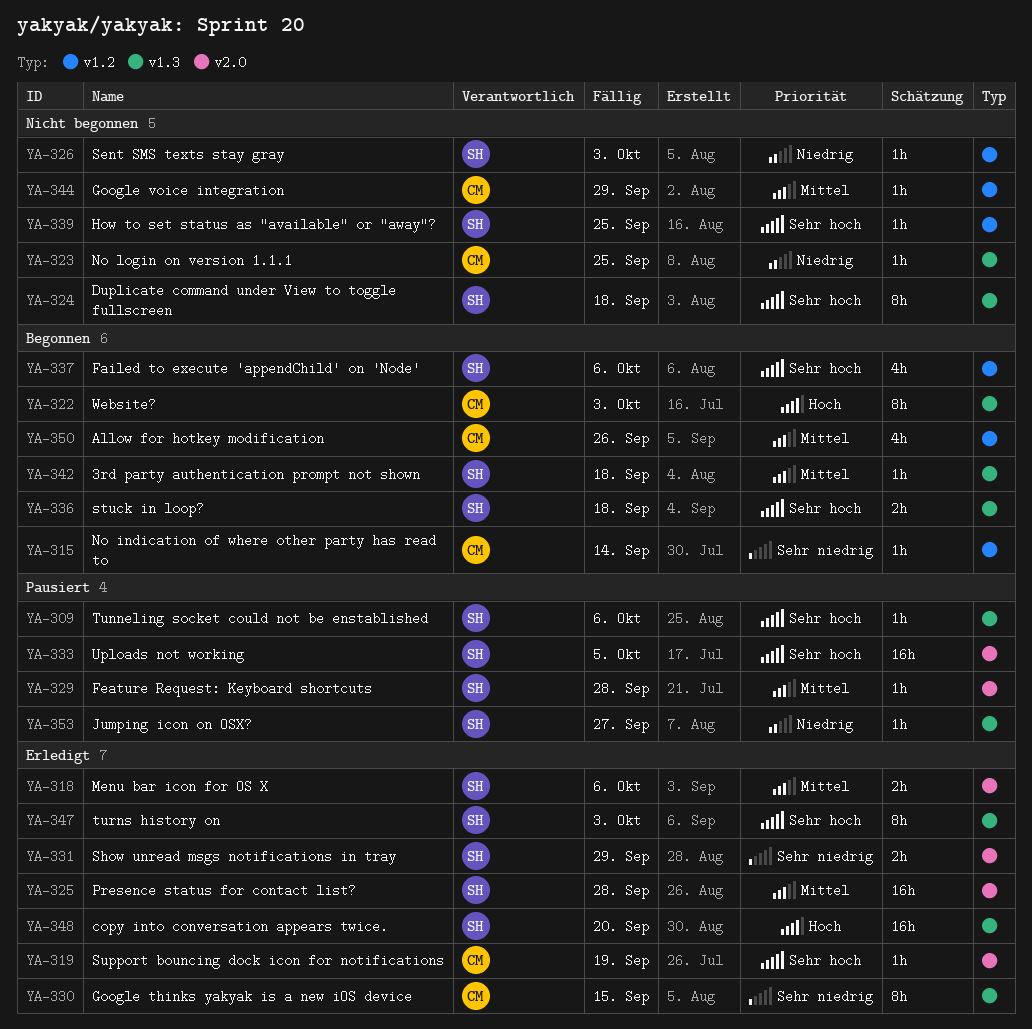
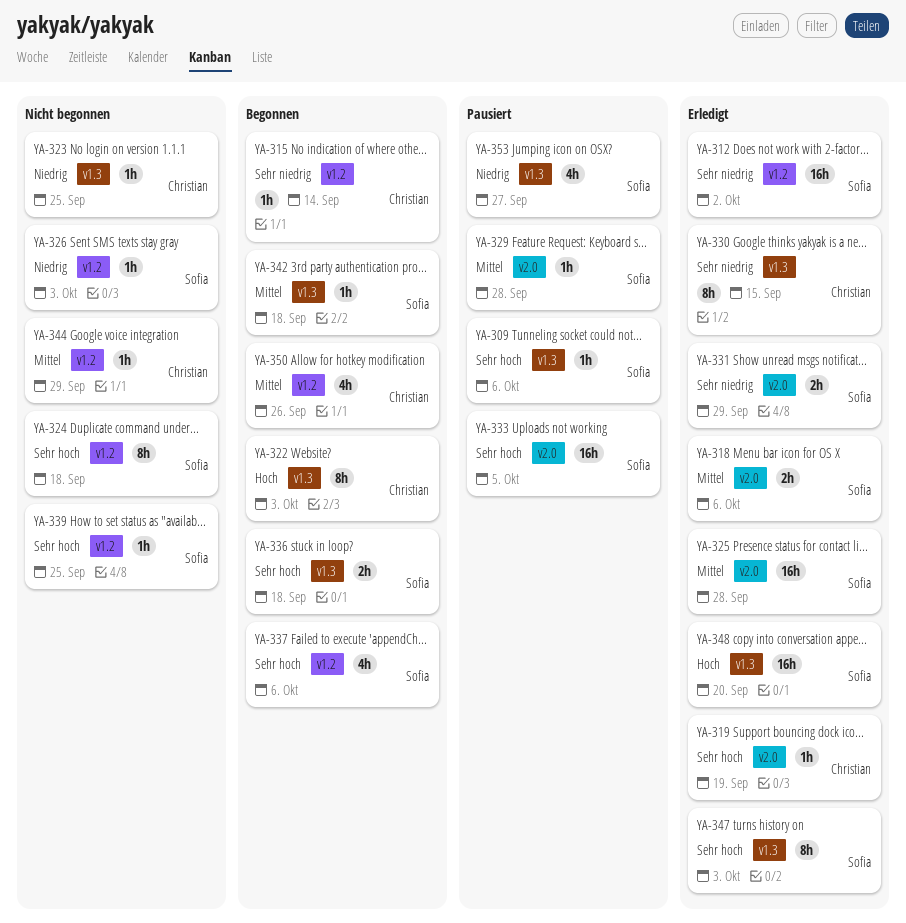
YA-312: none -> present
YA-324, label: v1.3 -> v1.2
YA-353, estimate: 1h -> 4h

